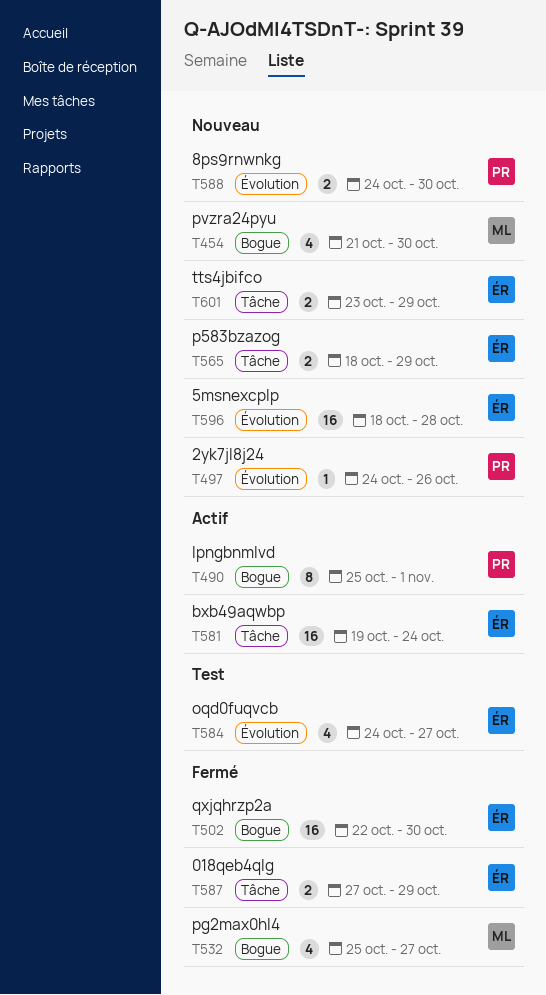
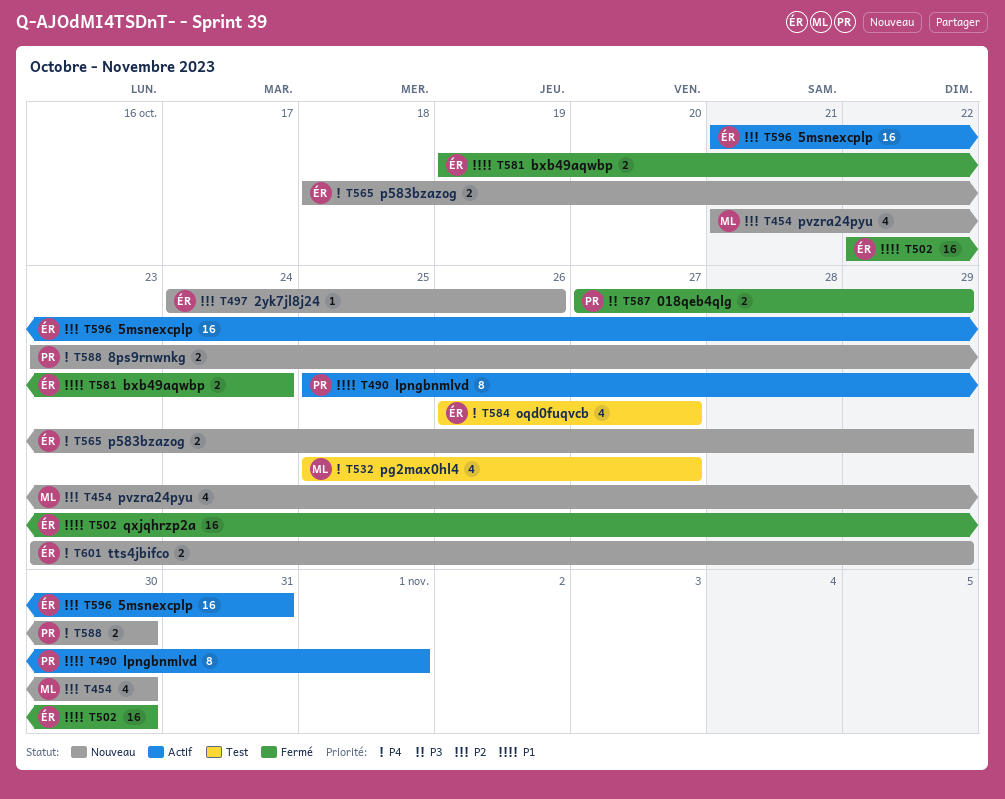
T497, owner: PR -> ÉR
T532, status: Fermé -> Test
T581, status: Actif -> Fermé
T581, estimate: 16 -> 2
T584, start: Oct 24 -> Oct 26
T587, owner: ÉR -> PR
T588, start: Oct 24 -> Oct 23
T596, status: Nouveau -> Actif
T596, start: Oct 18 -> Oct 21
T596, due: Oct 28 -> Oct 31

